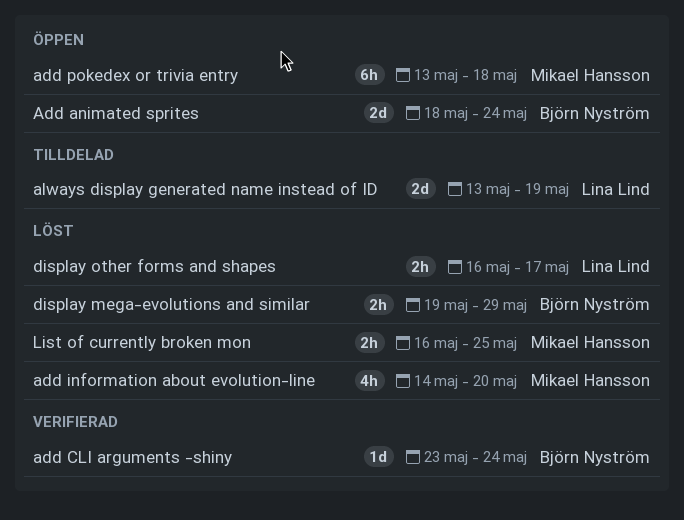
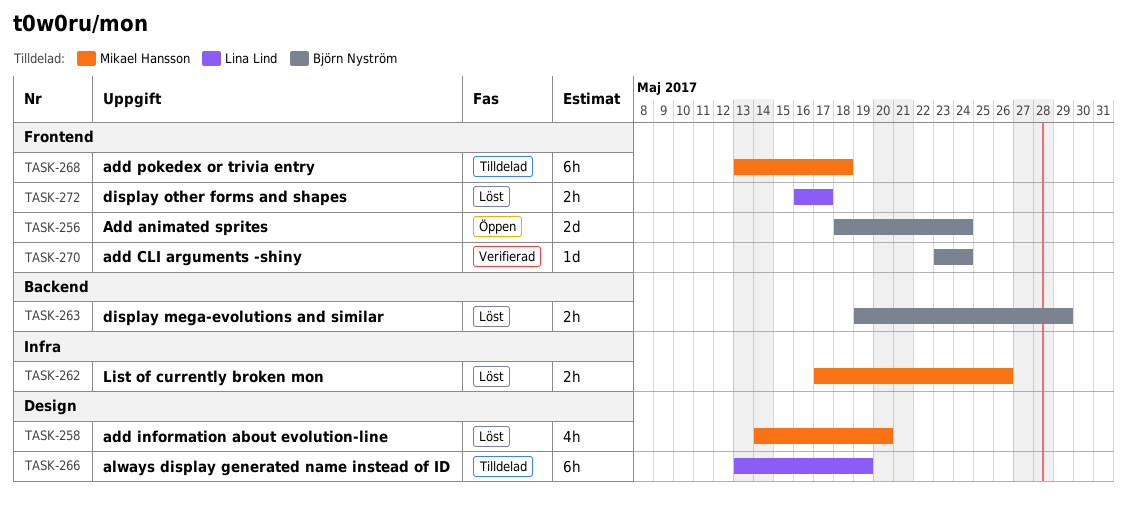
add pokedex or trivia entry, status: Öppen -> Tilldelad
always display generated name instead of ID, estimate: 2d -> 6h
List of currently broken mon, start: May 16 -> May 17
List of currently broken mon, due: May 25 -> May 26

